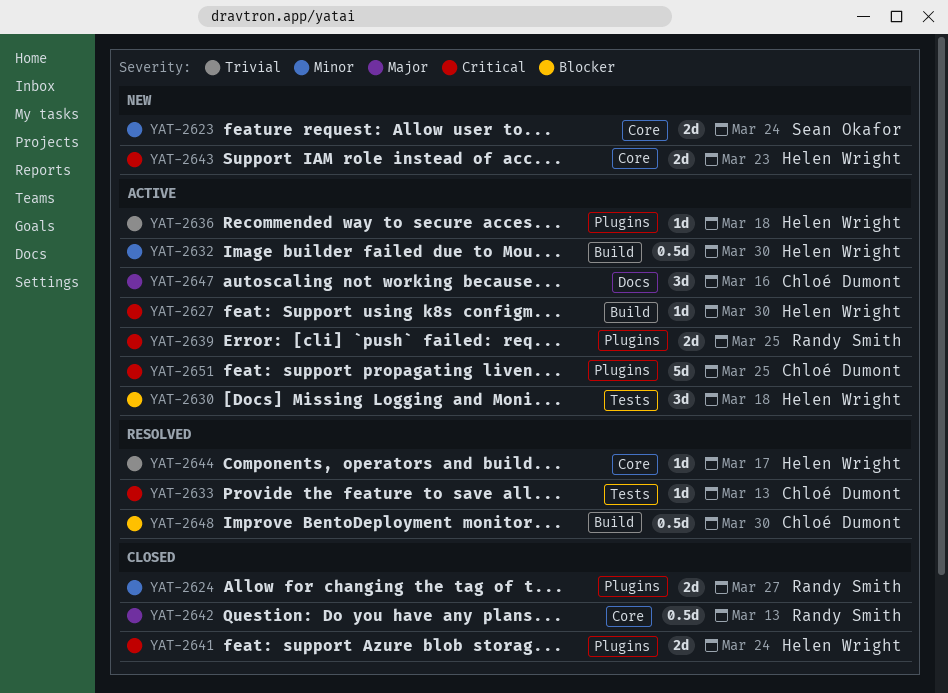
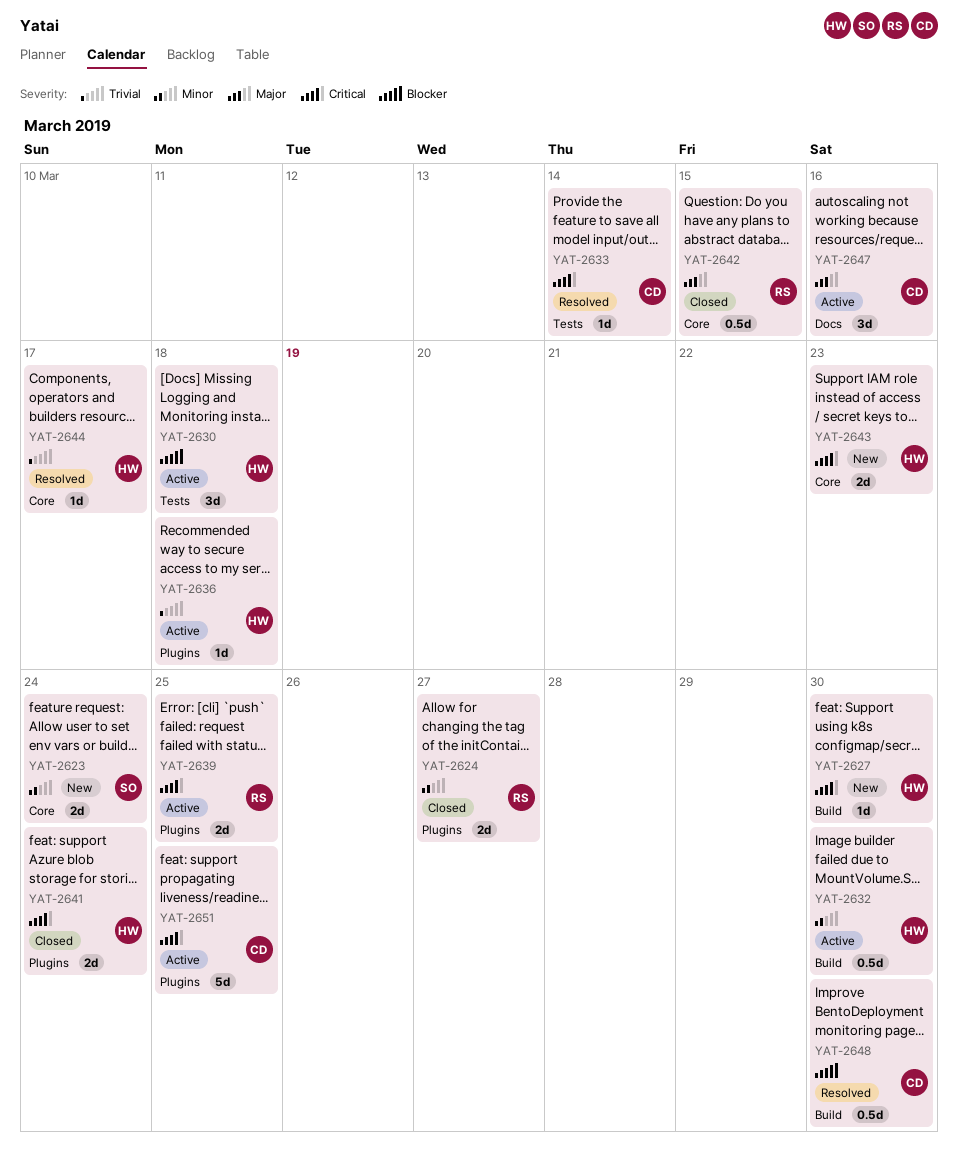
YAT-2627, status: Active -> New
YAT-2633, due: Mar 13 -> Mar 14
YAT-2642, due: Mar 13 -> Mar 15

